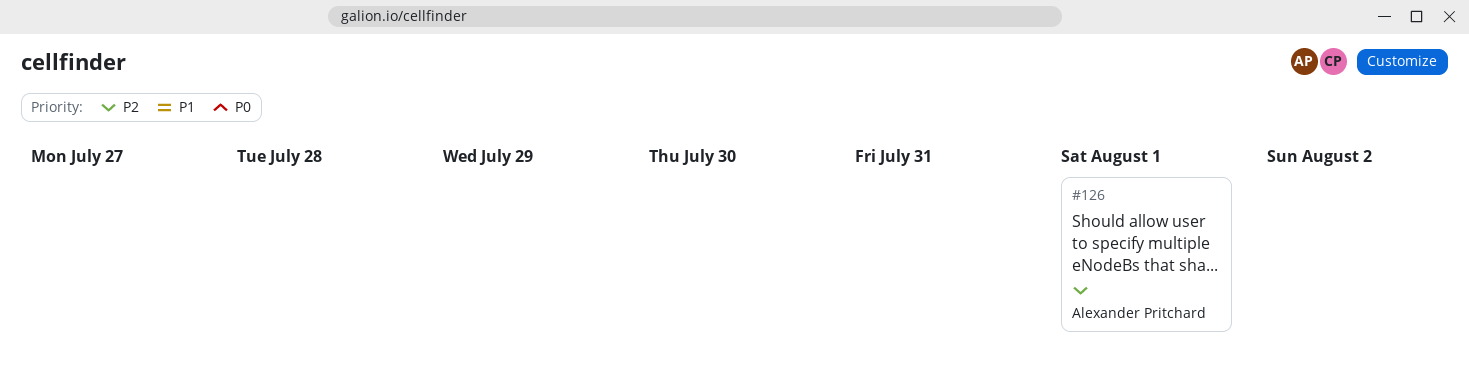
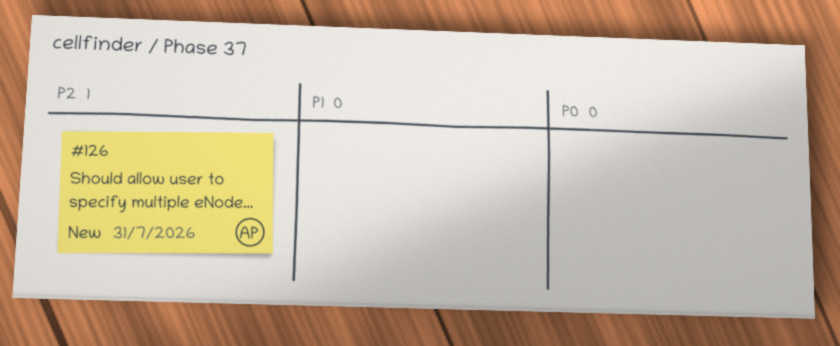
#126, due: Aug 1 -> Jul 31

